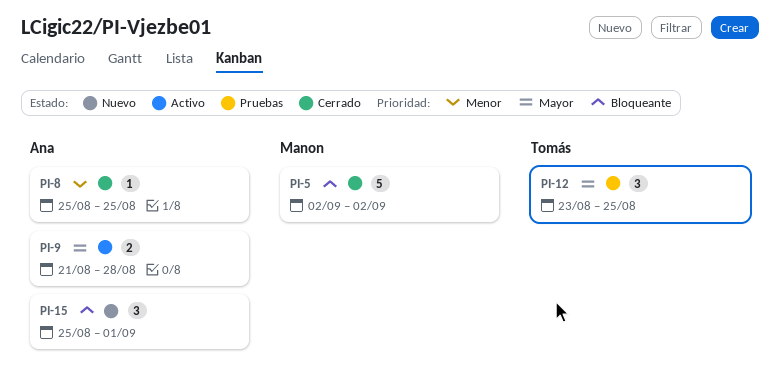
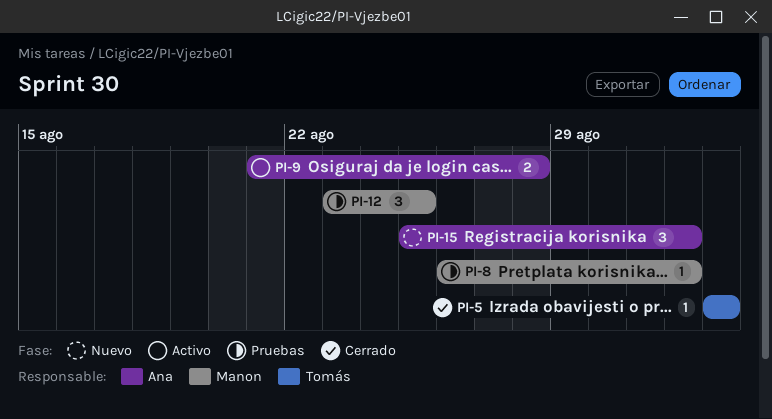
PI-5, owner: Manon -> Tomás
PI-5, estimate: 5 -> 1
PI-8, status: Cerrado -> Pruebas
PI-8, owner: Ana -> Manon
PI-8, start: Aug 25 -> Aug 26
PI-8, due: Aug 25 -> Sep 1
PI-12, owner: Tomás -> Manon

